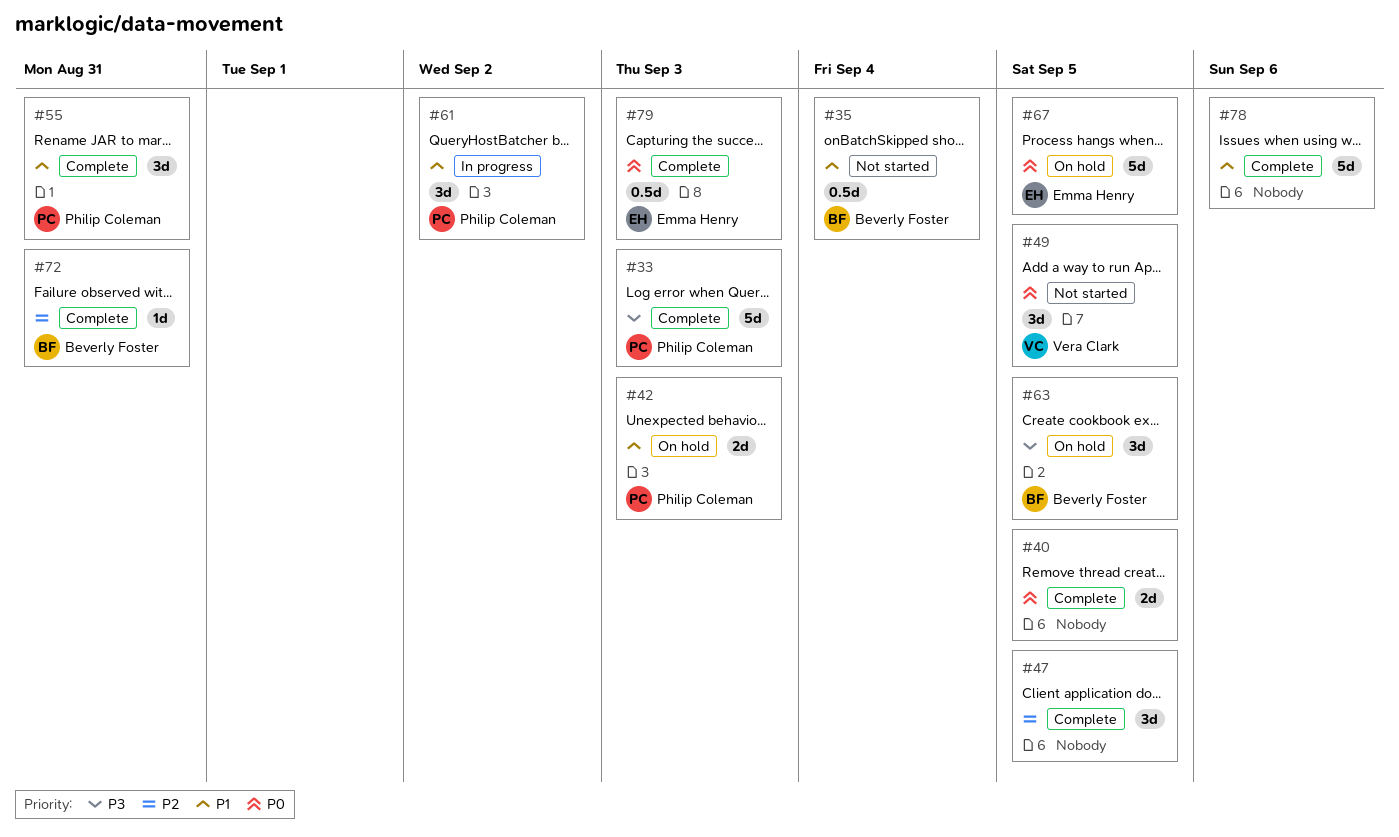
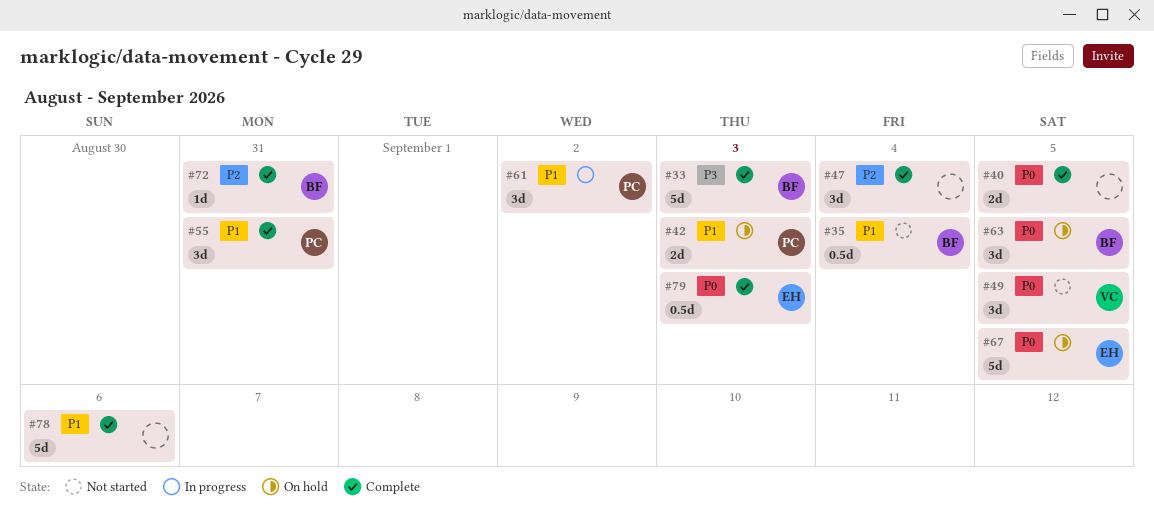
#33, owner: Philip Coleman -> Beverly Foster
#47, due: Sep 5 -> Sep 4
#63, priority: P3 -> P0

